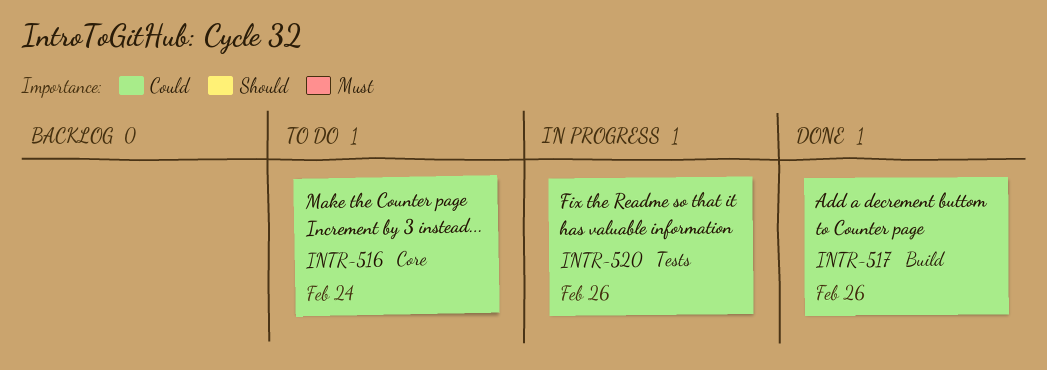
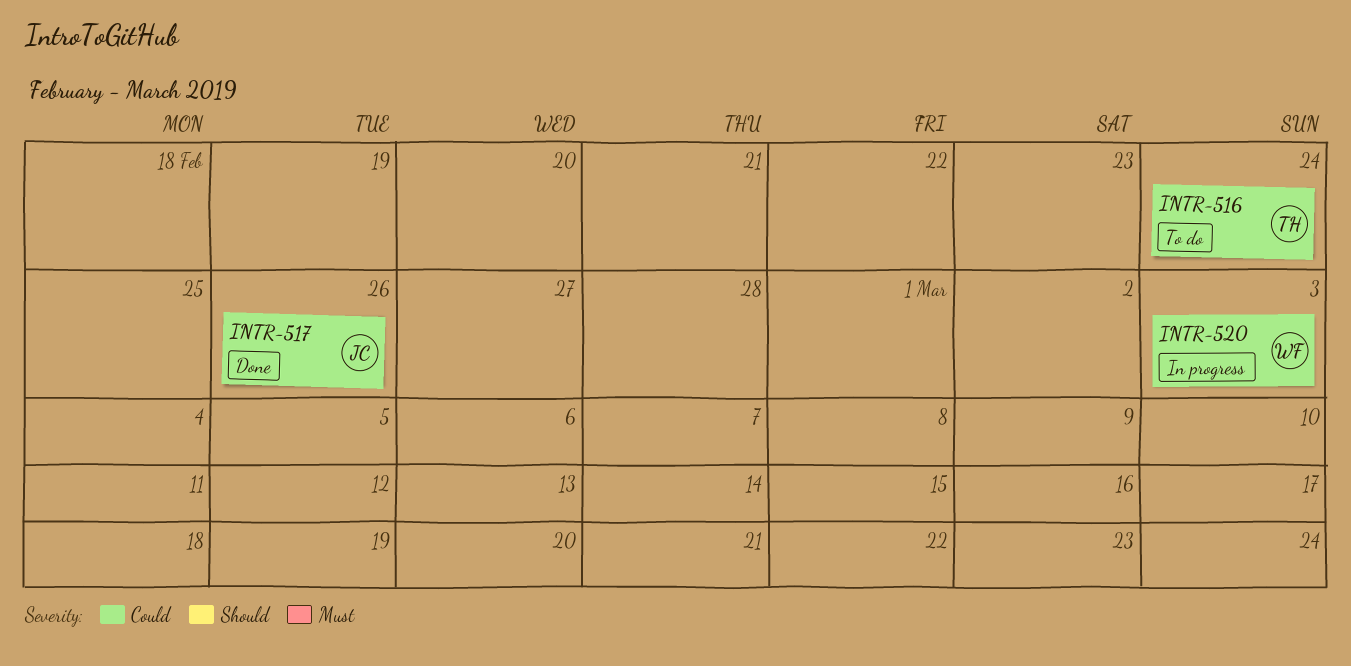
INTR-520, due: Feb 26 -> Mar 3

